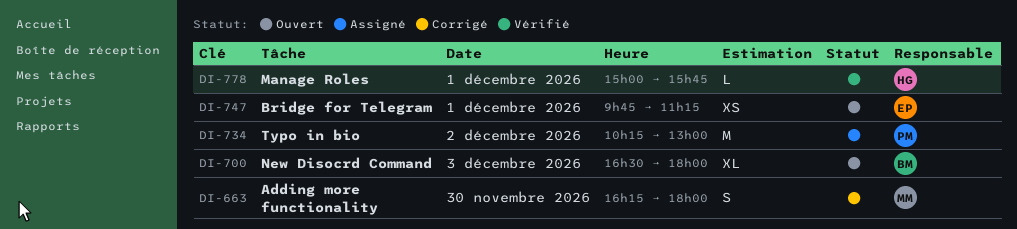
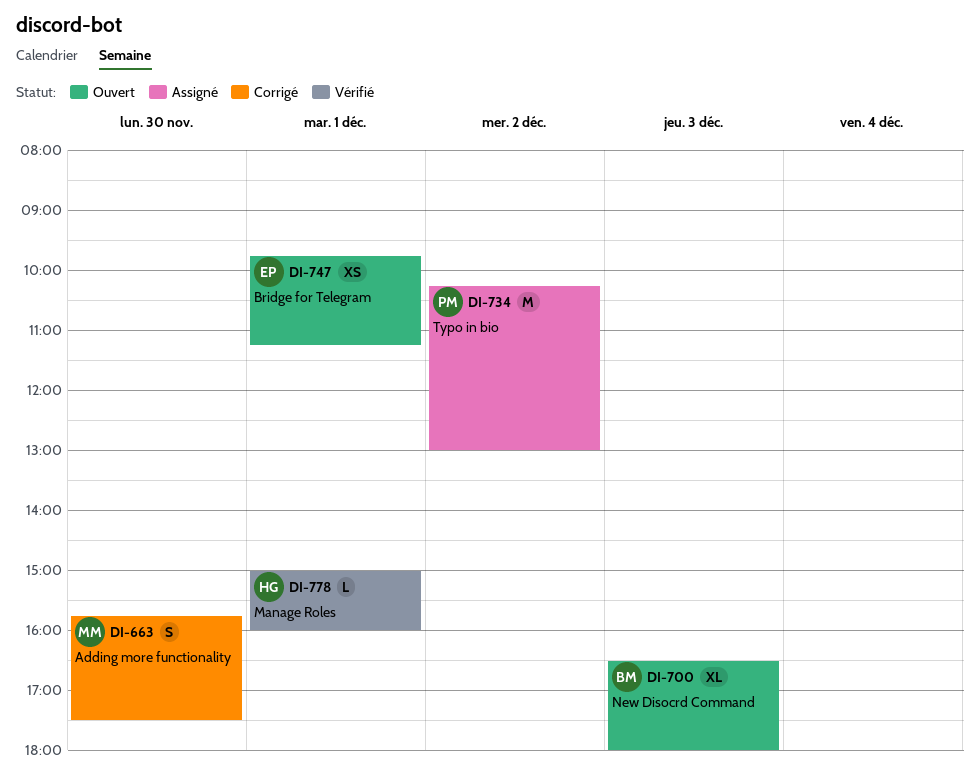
DI-663, begins: 16:15 -> 15:45
DI-663, ends: 18:00 -> 17:30
DI-778, ends: 15:45 -> 16:00

